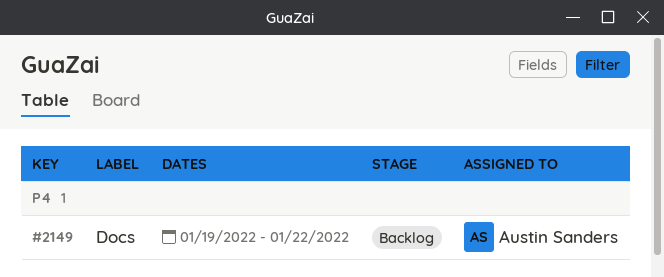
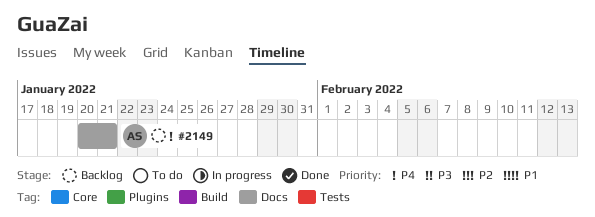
#2149, start: Jan 19 -> Jan 20
#2149, due: Jan 22 -> Jan 21

